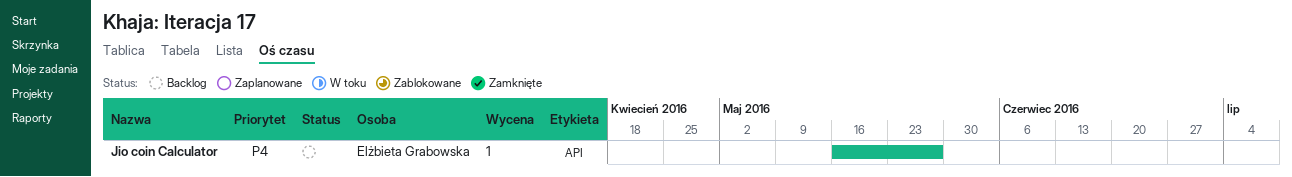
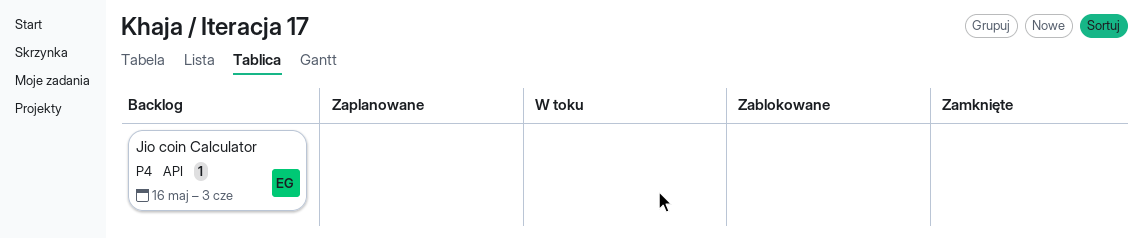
Jio coin Calculator, due: May 27 -> Jun 3

